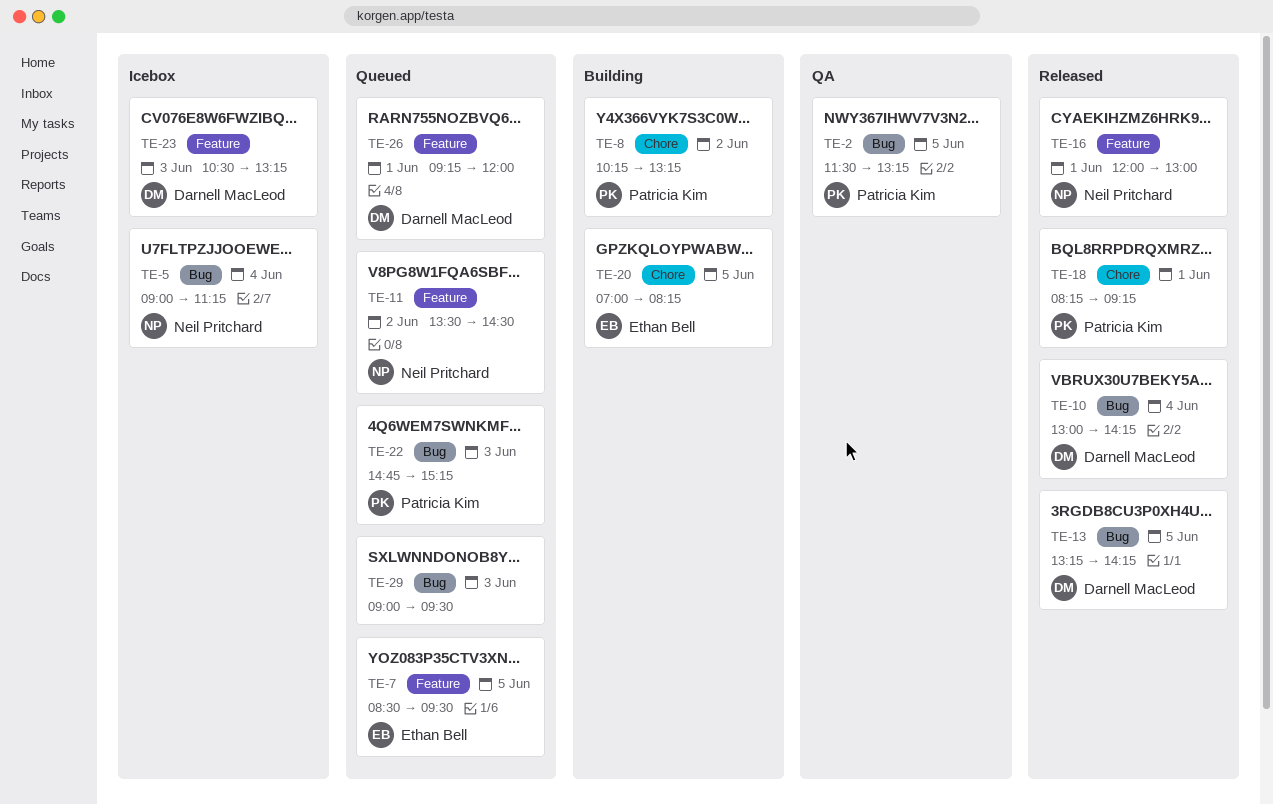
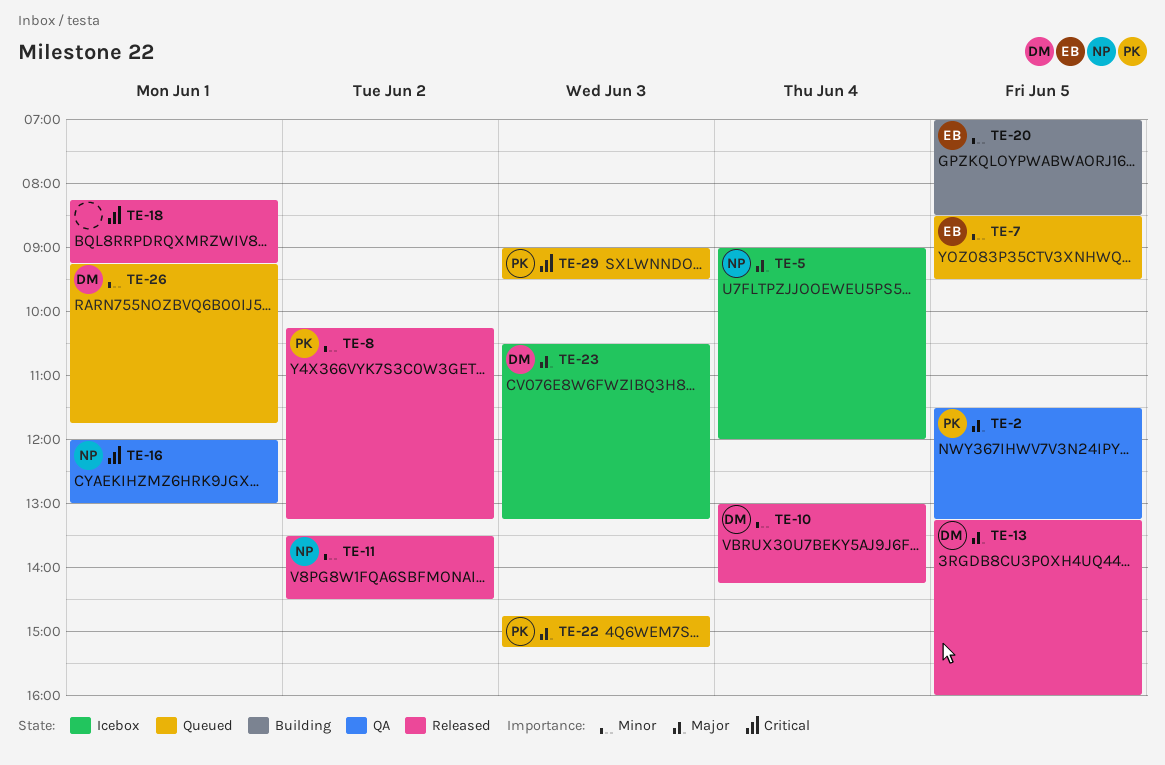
TE-5, ends: 11:15 -> 12:00
TE-8, status: Building -> Released
TE-11, status: Queued -> Released
TE-13, ends: 14:15 -> 16:00
TE-16, status: Released -> QA
TE-18, owner: Patricia Kim -> none
TE-20, ends: 08:15 -> 08:30
TE-26, ends: 12:00 -> 11:45
TE-29, owner: none -> Patricia Kim

